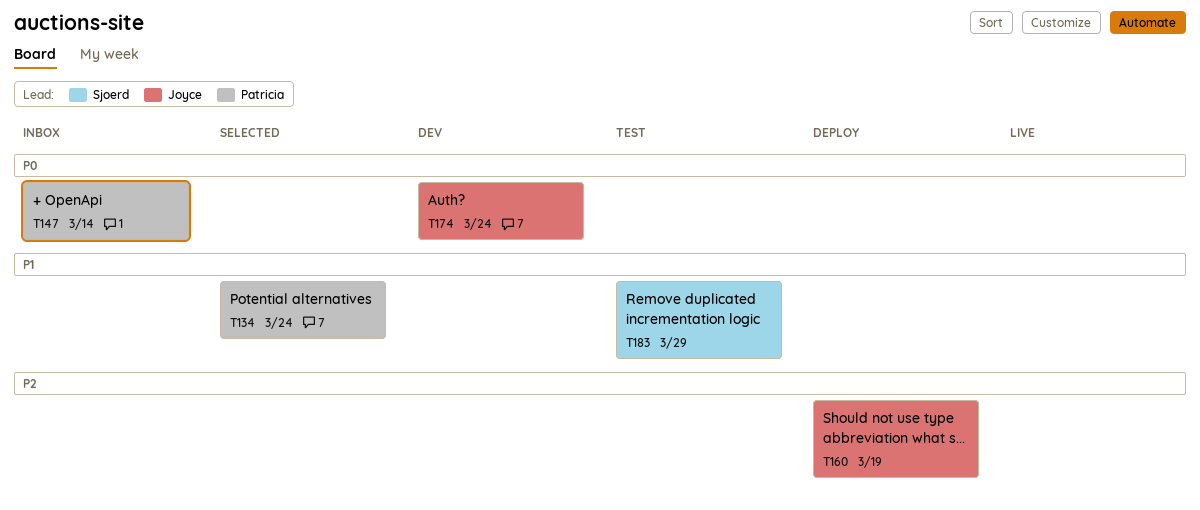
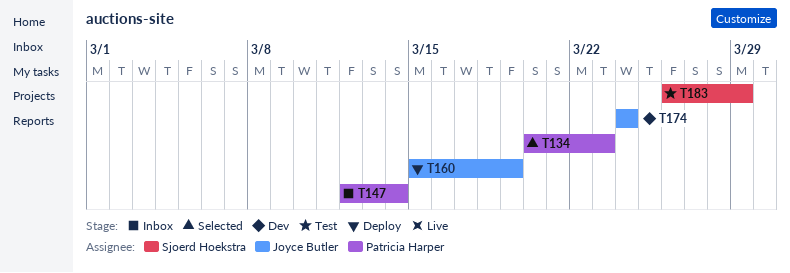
T134, due: Mar 24 -> Mar 23

